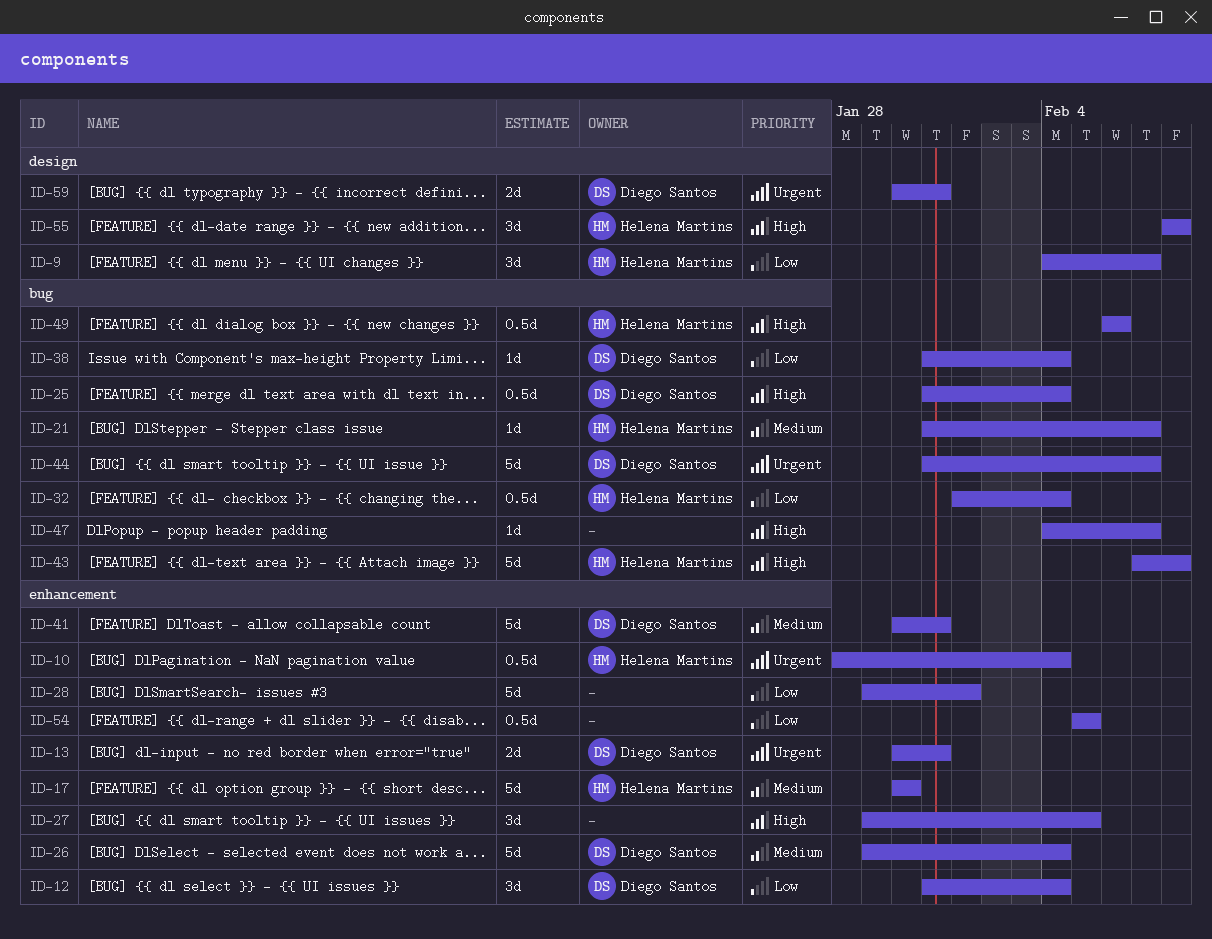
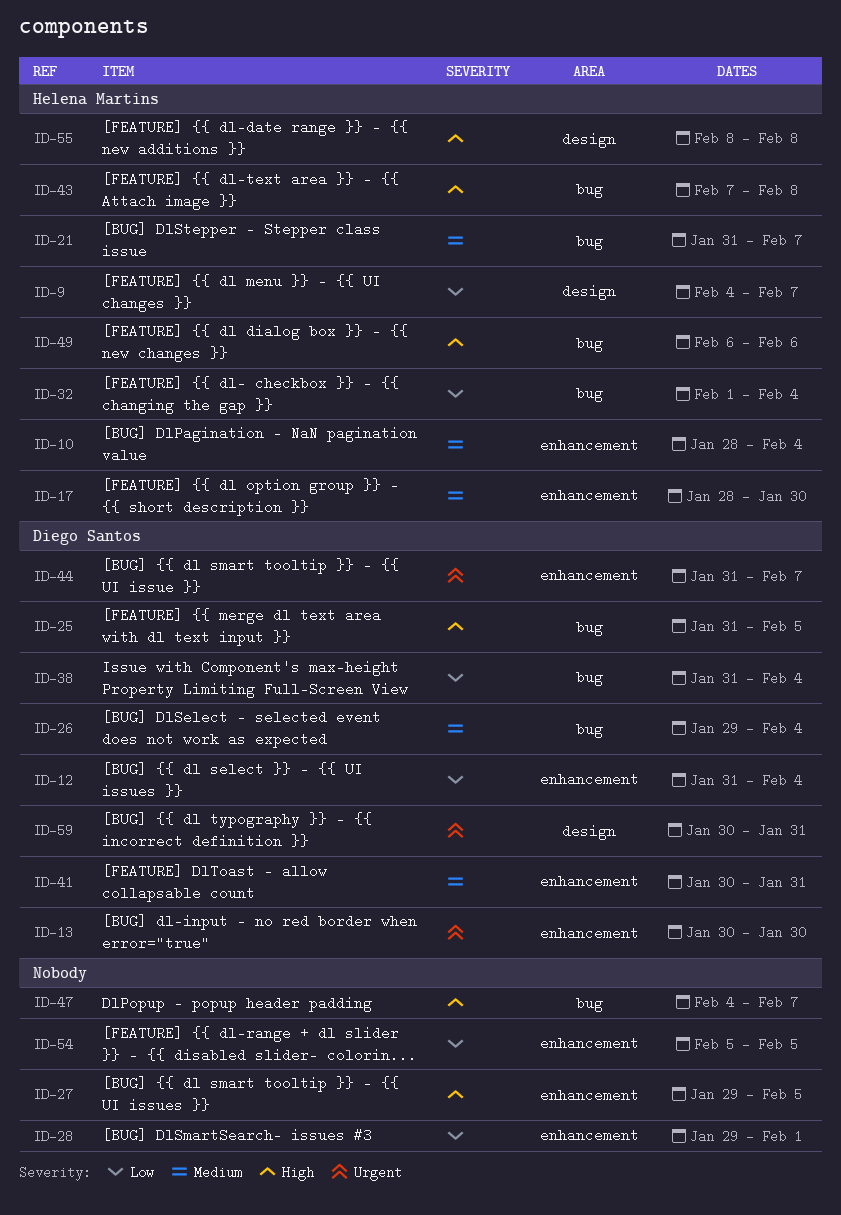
ID-10, priority: Urgent -> Medium
ID-13, due: Jan 31 -> Jan 30
ID-17, start: Jan 30 -> Jan 28
ID-25, due: Feb 4 -> Feb 5
ID-26, label: enhancement -> bug
ID-44, label: bug -> enhancement

